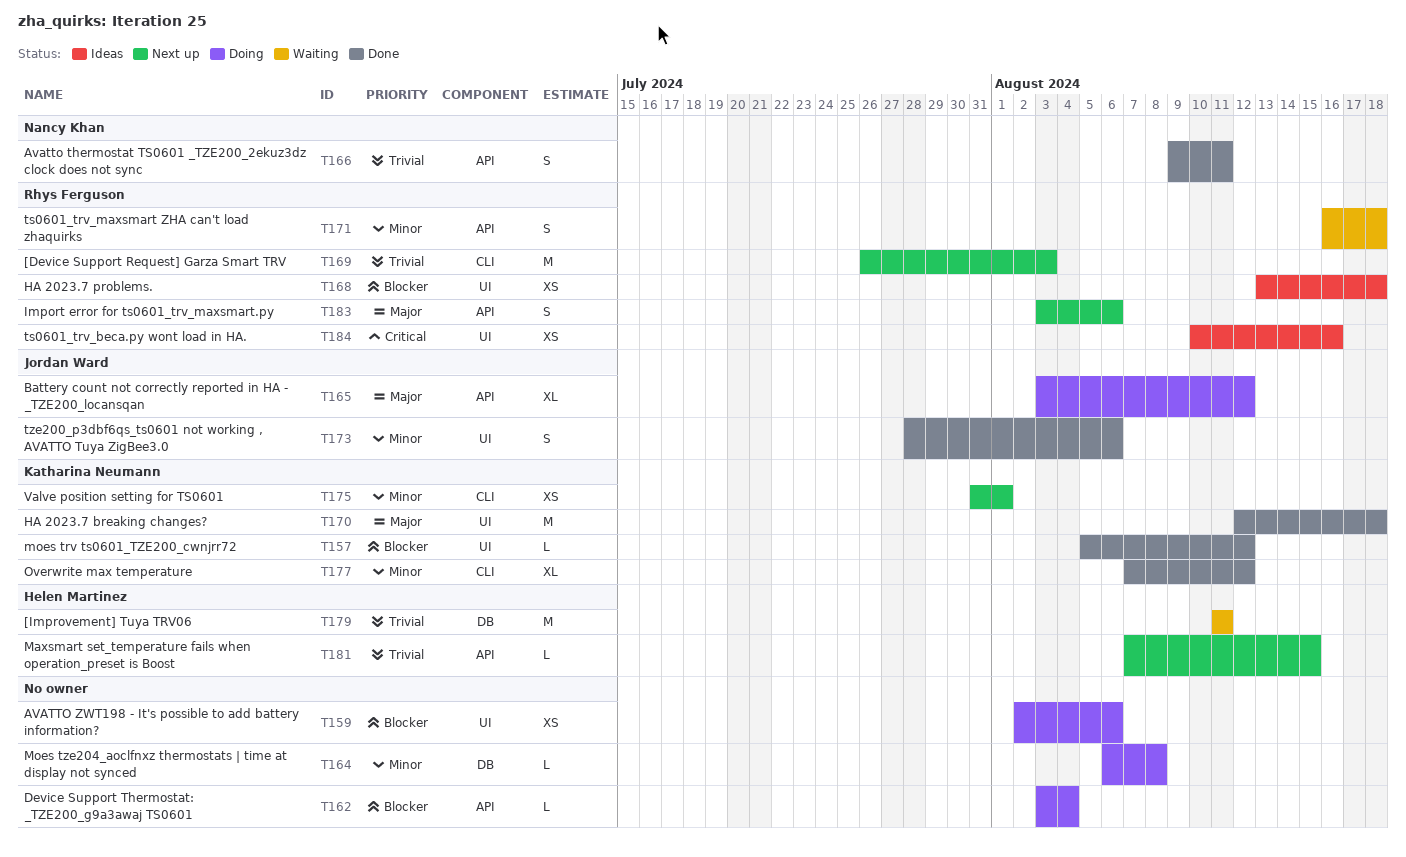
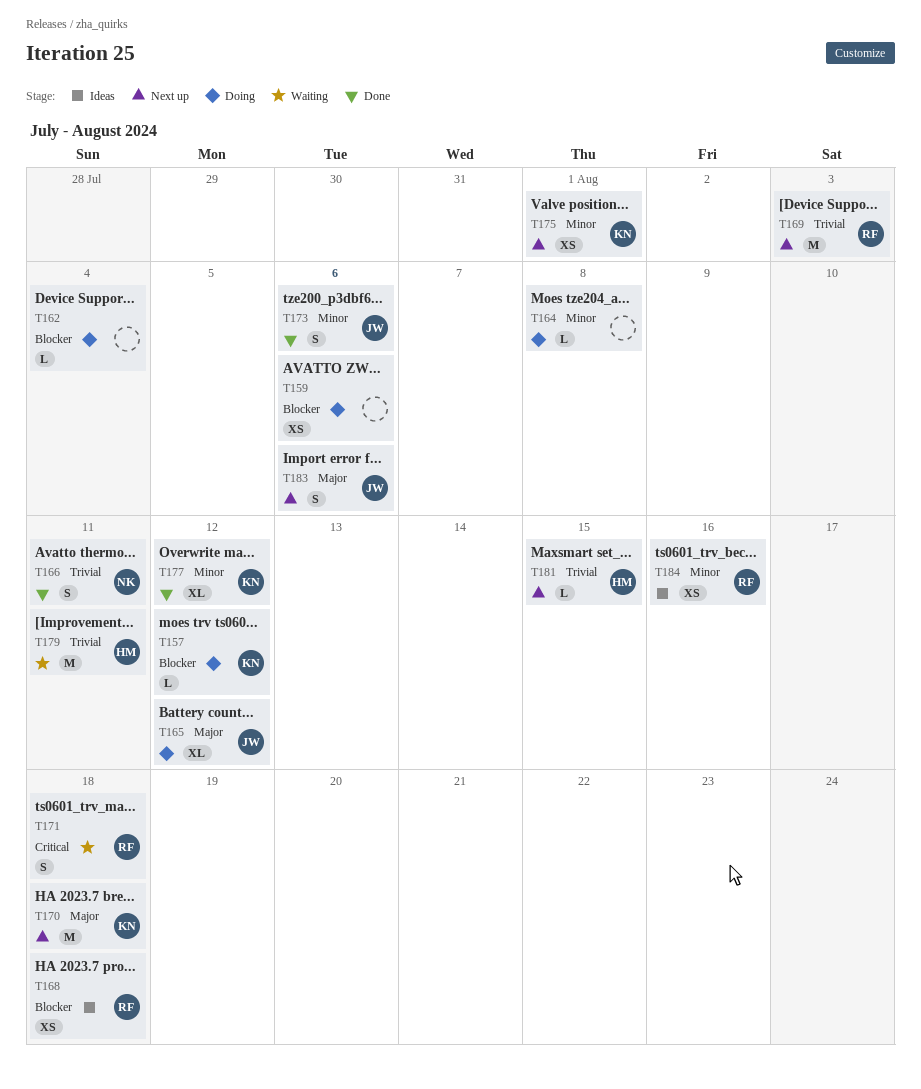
T157, status: Done -> Doing
T170, status: Done -> Next up
T171, priority: Minor -> Critical
T183, owner: Rhys Ferguson -> Jordan Ward
T184, priority: Critical -> Minor

